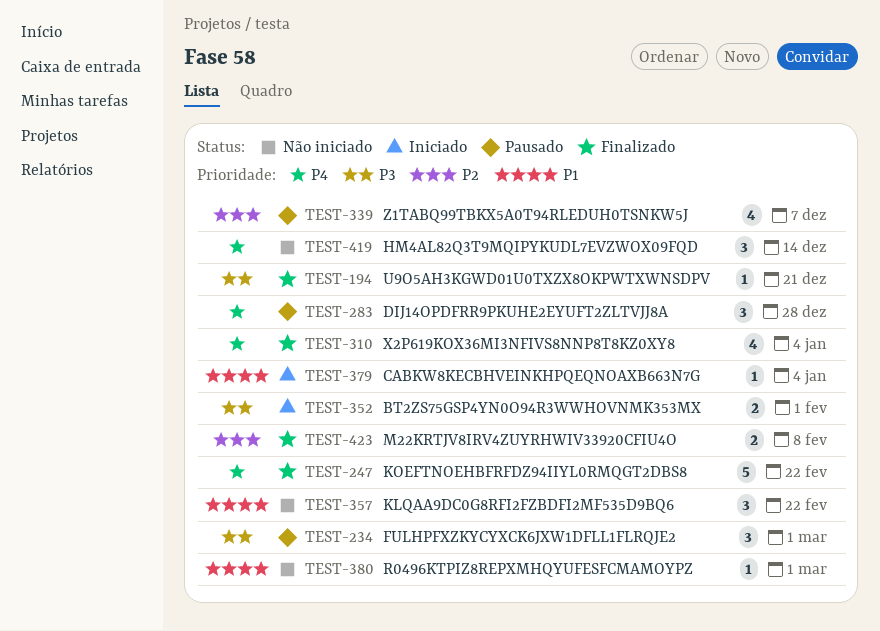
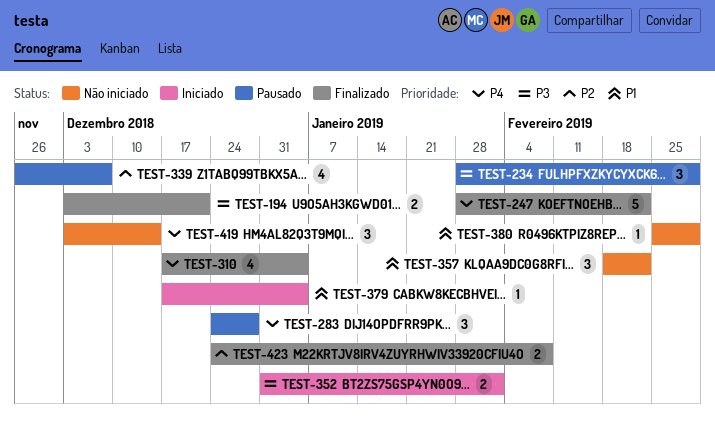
TEST-194, estimate: 1 -> 2

